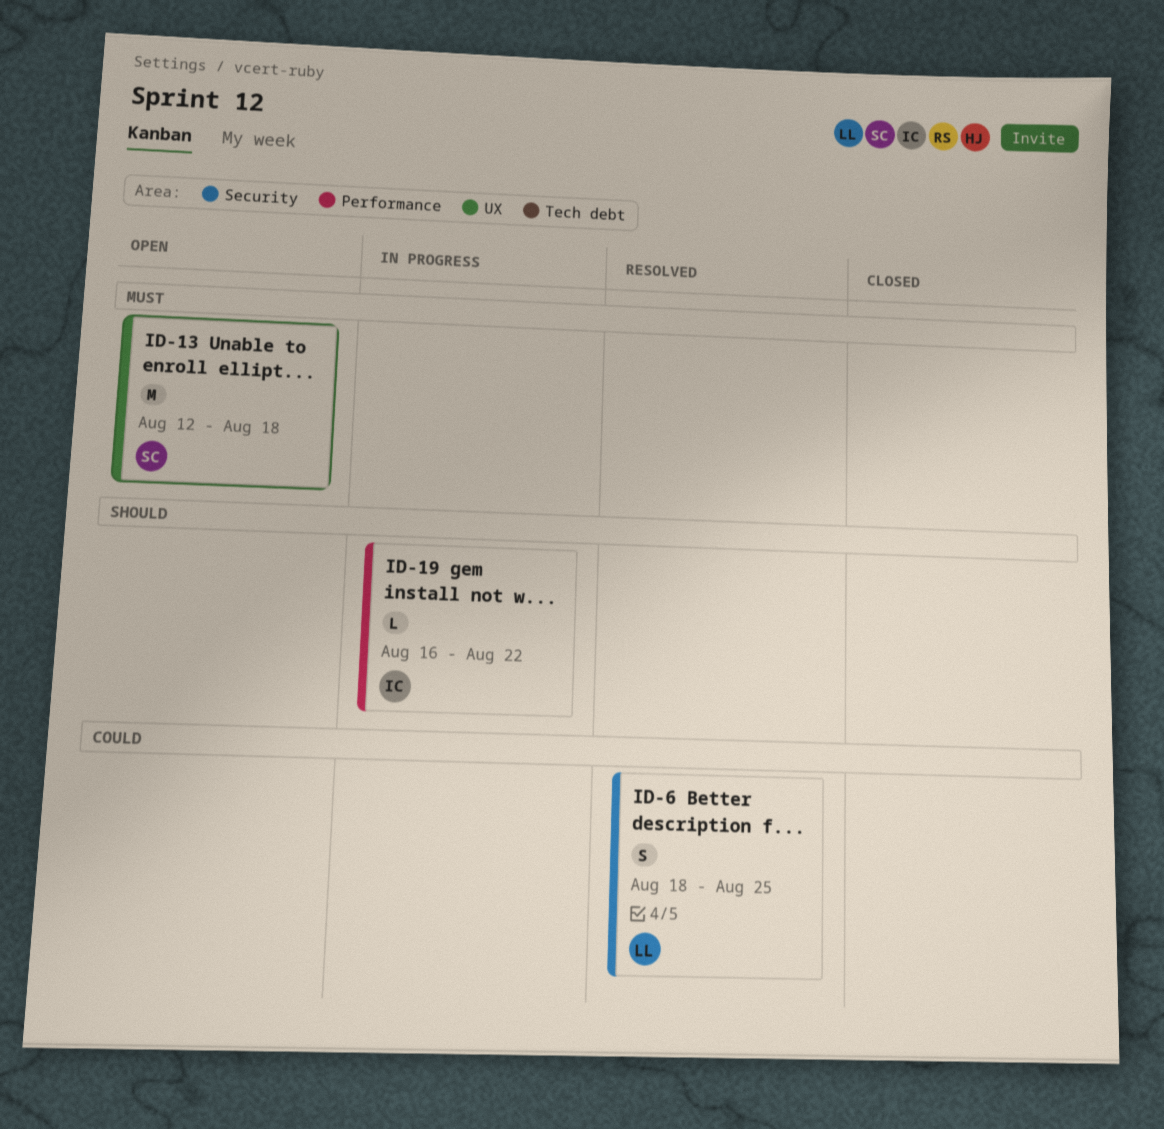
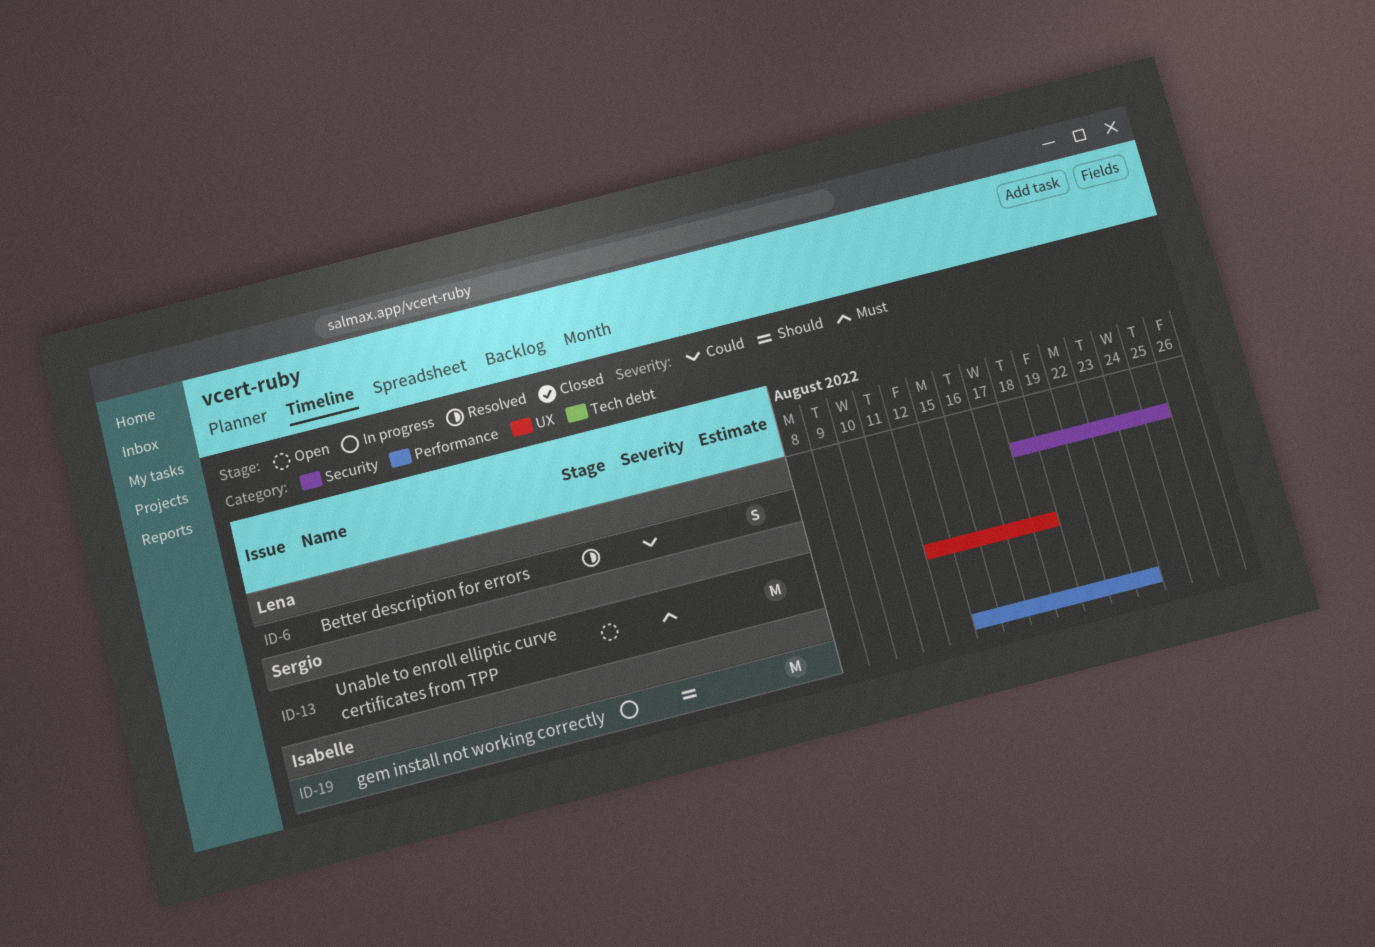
ID-19, estimate: L -> M
ID-19, start: Aug 16 -> Aug 15
ID-19, due: Aug 22 -> Aug 23

